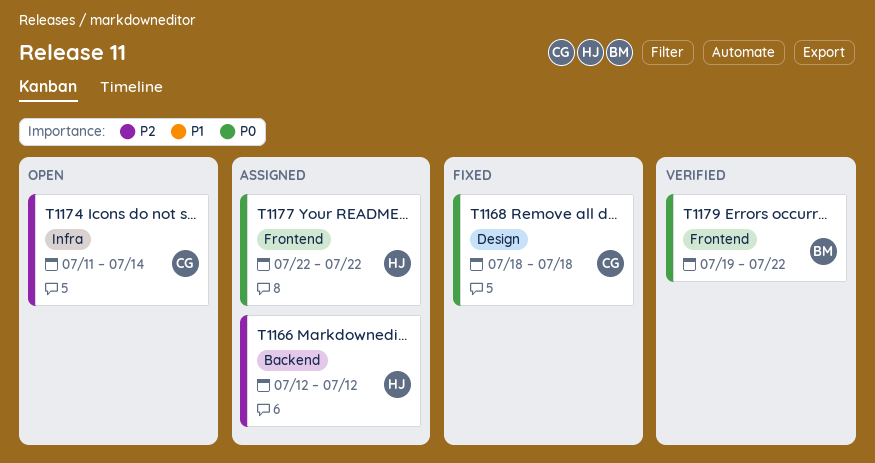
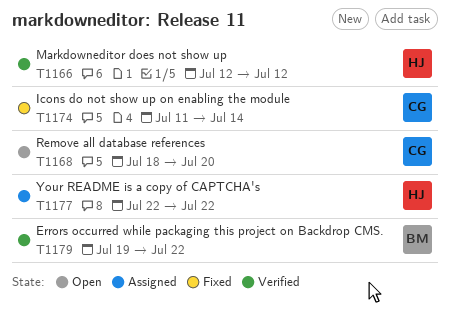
T1166, status: Assigned -> Verified
T1168, status: Fixed -> Open
T1168, due: Jul 18 -> Jul 20
T1174, status: Open -> Fixed

